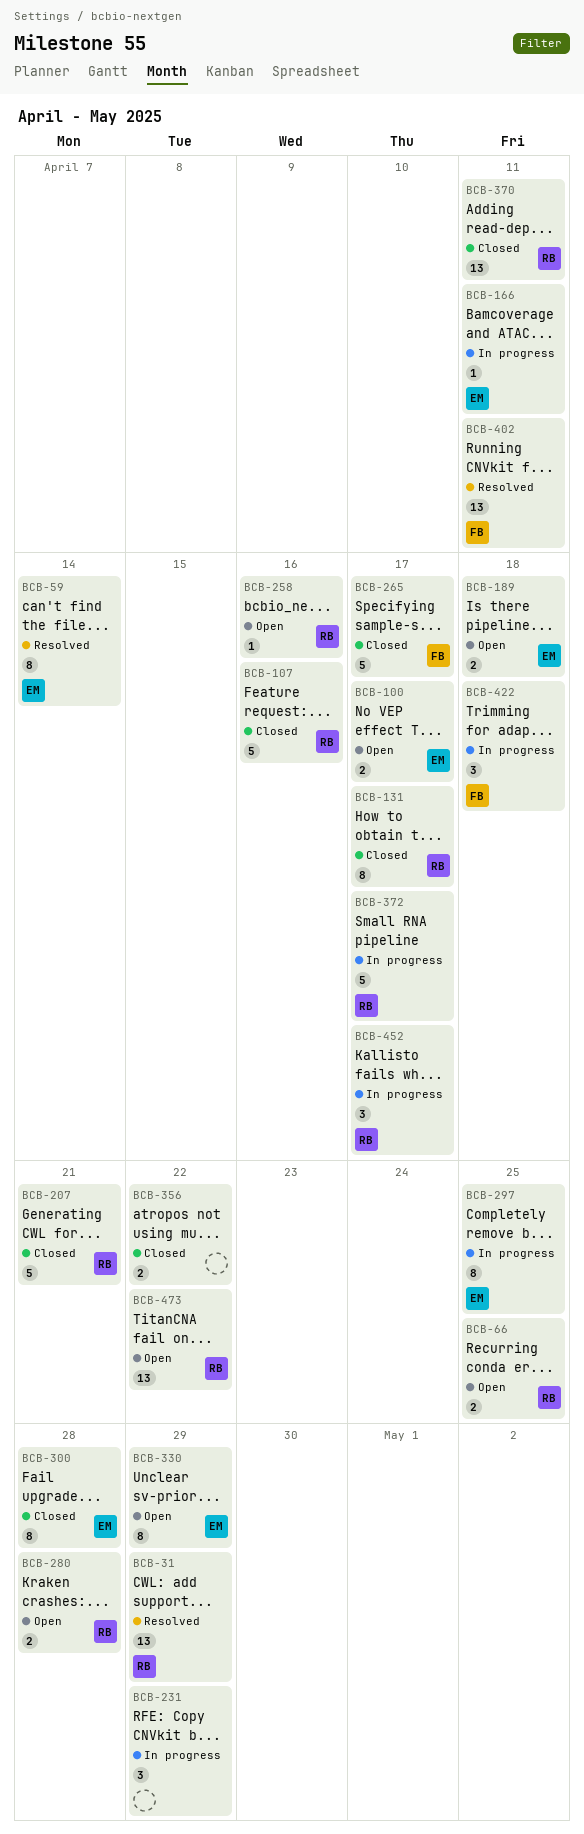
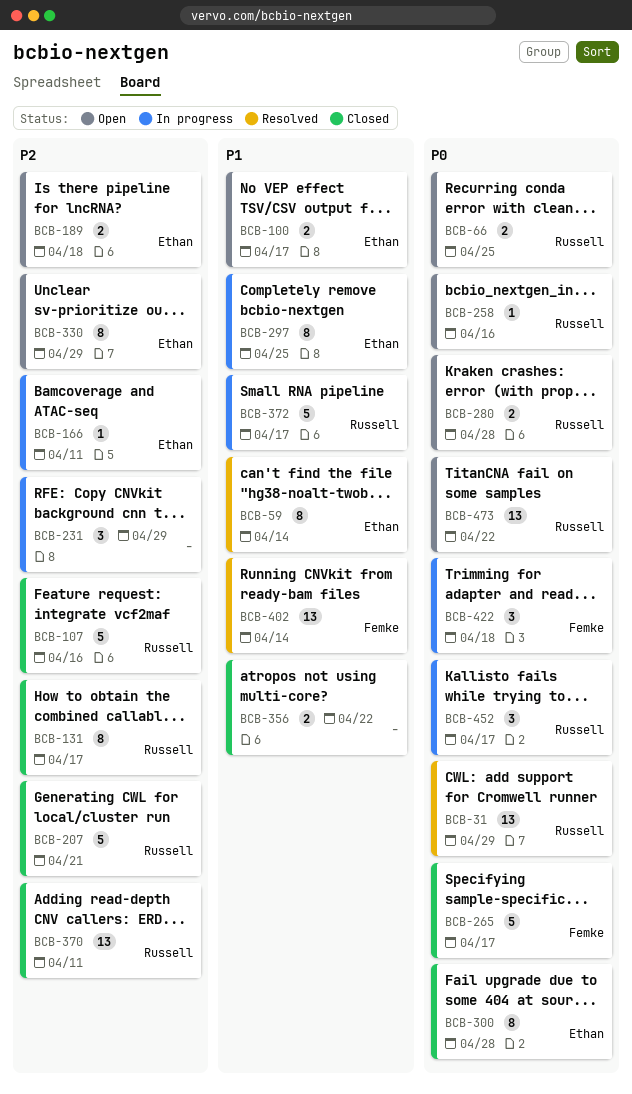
BCB-402, due: Apr 11 -> Apr 14

